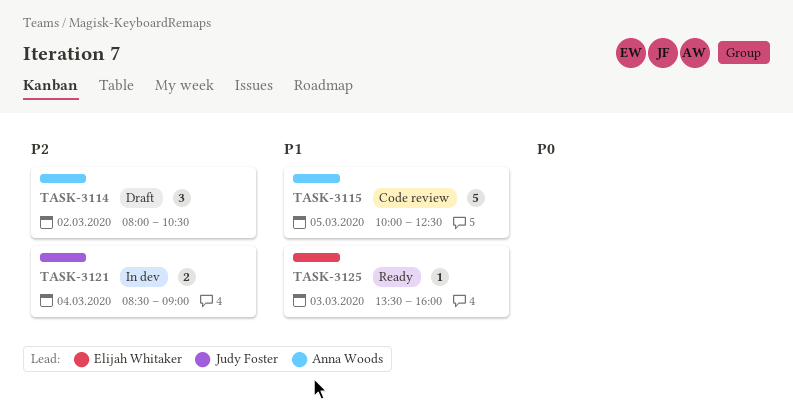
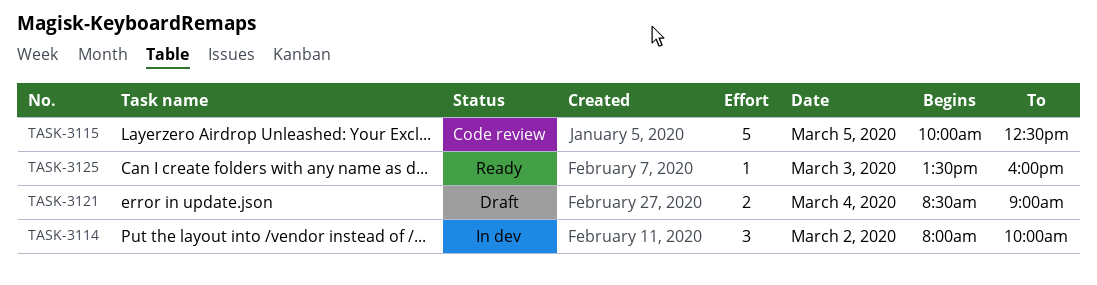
TASK-3114, status: Draft -> In dev
TASK-3114, ends: 10:30 -> 10:00
TASK-3121, status: In dev -> Draft

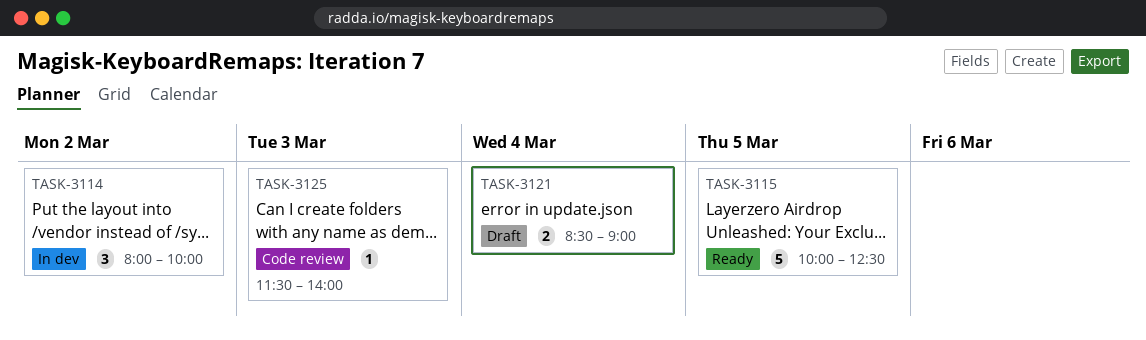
TASK-3115, status: Code review -> Ready
TASK-3125, status: Ready -> Code review
TASK-3125, begins: 13:30 -> 11:30
TASK-3125, ends: 16:00 -> 14:00

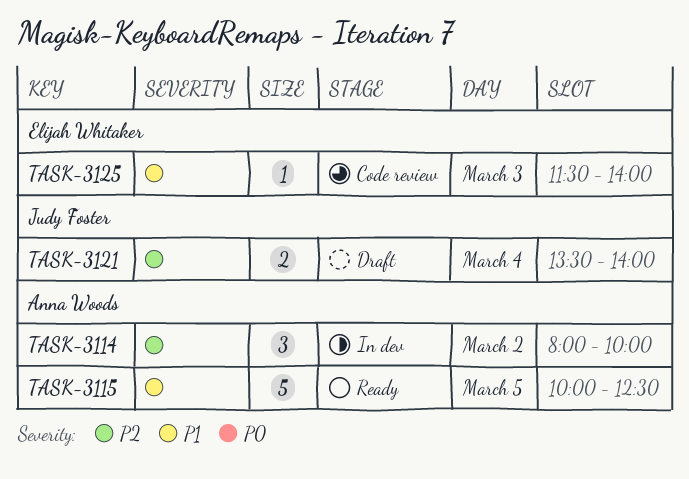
TASK-3121, begins: 08:30 -> 13:30
TASK-3121, ends: 09:00 -> 14:00

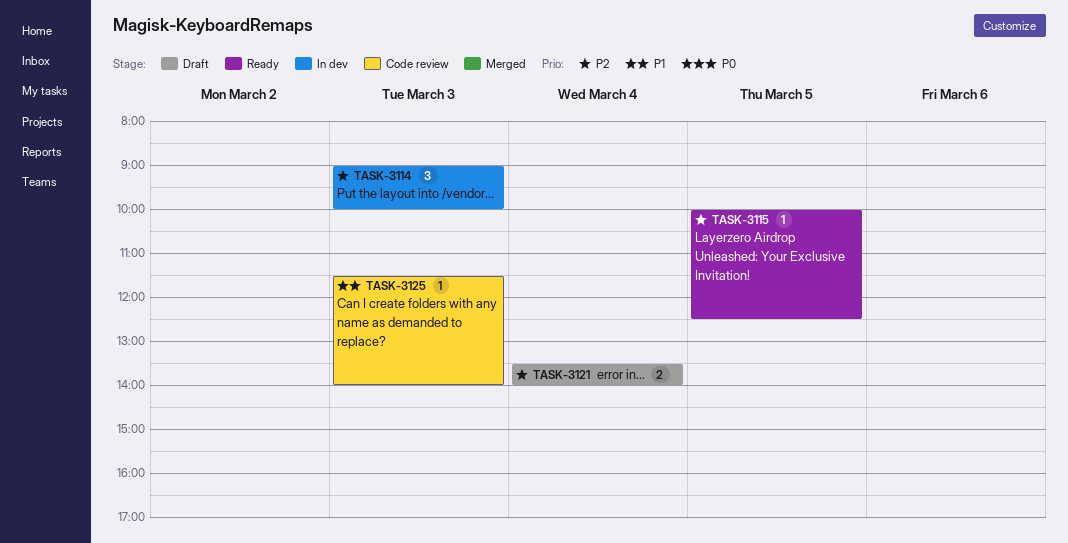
TASK-3114, day: Mar 2 -> Mar 3
TASK-3114, begins: 08:00 -> 09:00
TASK-3115, priority: P1 -> P2
TASK-3115, estimate: 5 -> 1

